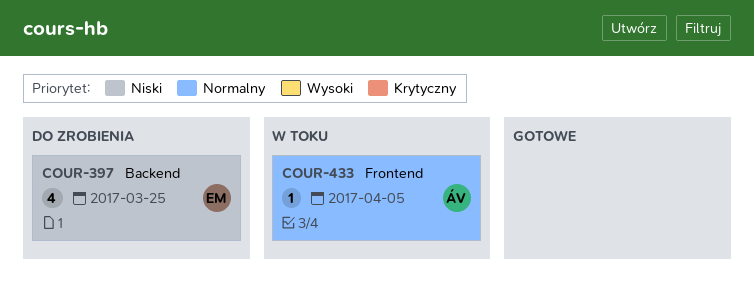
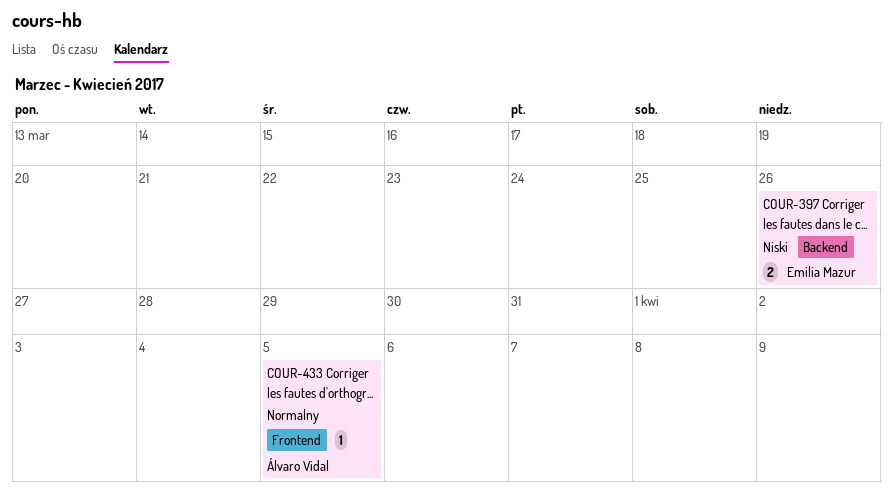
COUR-397, estimate: 4 -> 2
COUR-397, due: Mar 25 -> Mar 26

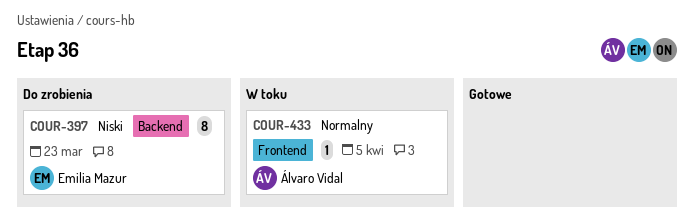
COUR-397, estimate: 2 -> 8
COUR-397, due: Mar 26 -> Mar 23

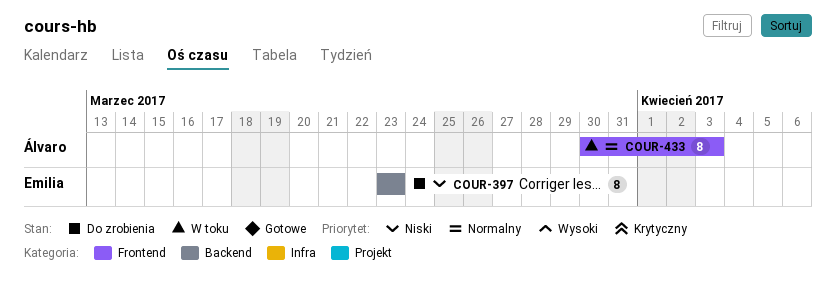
COUR-433, estimate: 1 -> 8
COUR-433, due: Apr 5 -> Apr 3

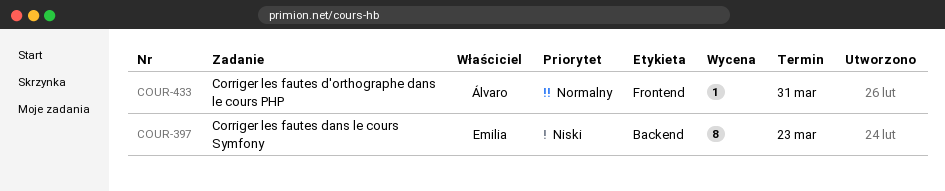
COUR-433, estimate: 8 -> 1
COUR-433, due: Apr 3 -> Mar 31

